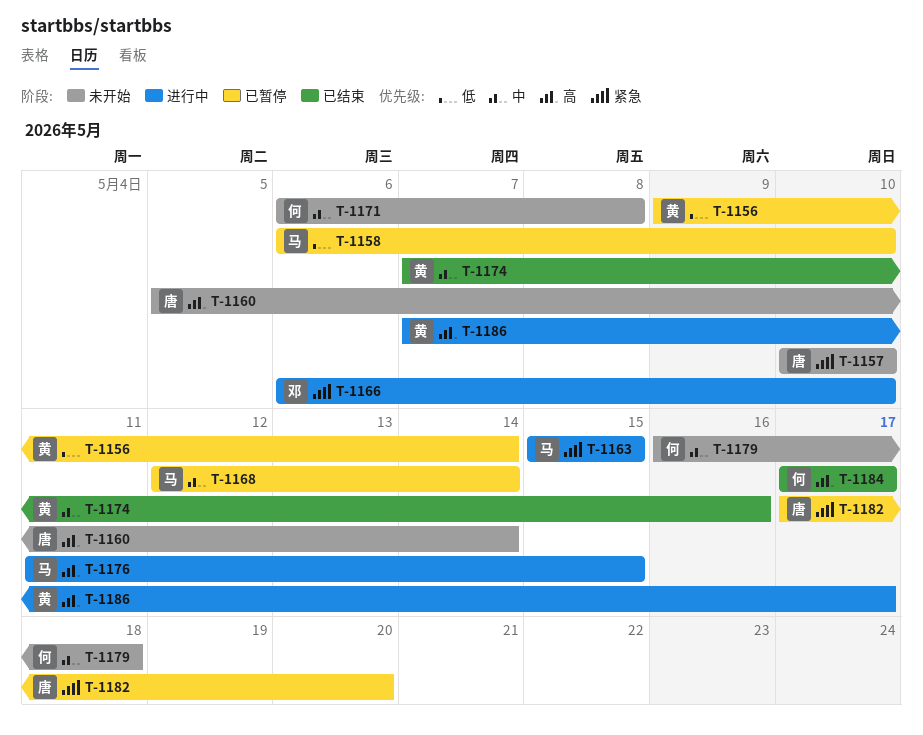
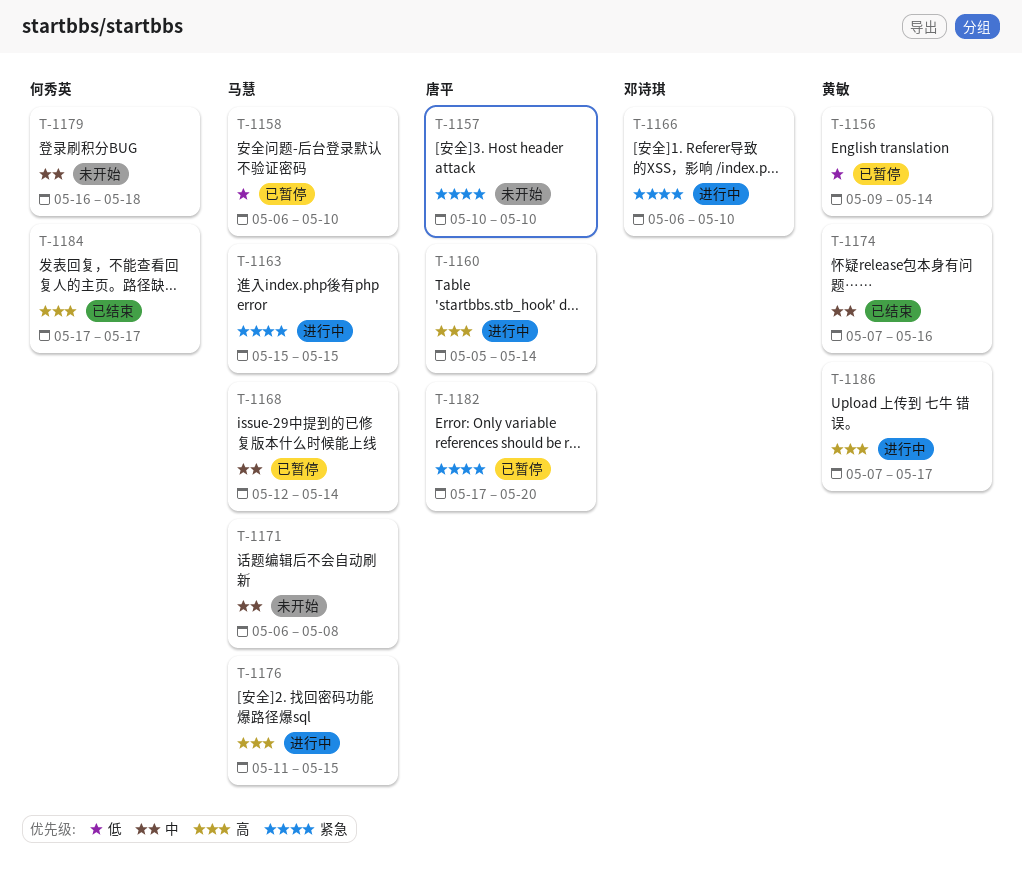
T-1160, status: 未开始 -> 进行中
T-1171, owner: 何秀英 -> 马慧

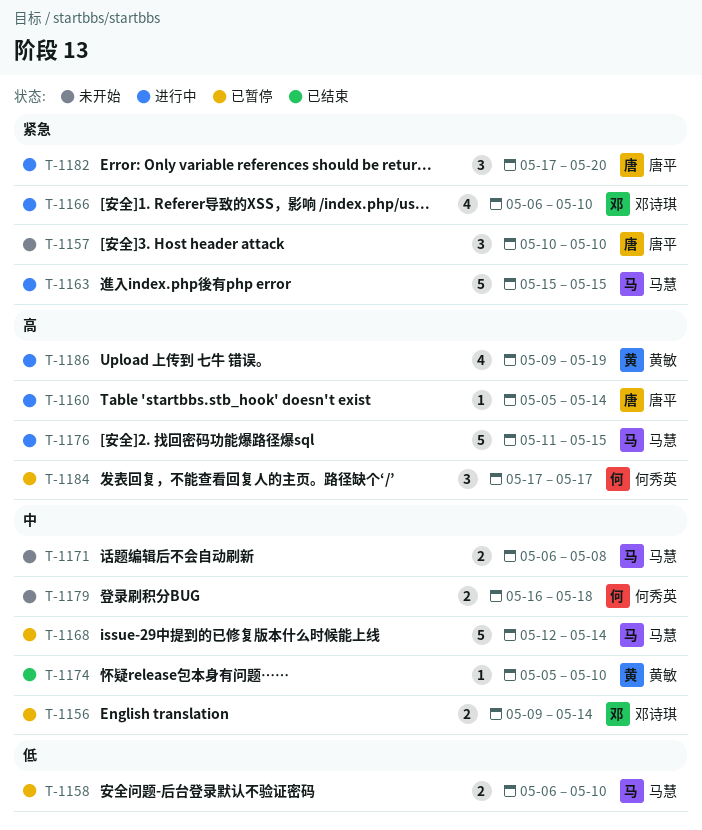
T-1156, owner: 黄敏 -> 邓诗琪
T-1156, priority: 低 -> 中
T-1174, start: May 7 -> May 5
T-1174, due: May 16 -> May 10
T-1182, status: 已暂停 -> 进行中
T-1184, status: 已结束 -> 已暂停
T-1186, start: May 7 -> May 9
T-1186, due: May 17 -> May 19

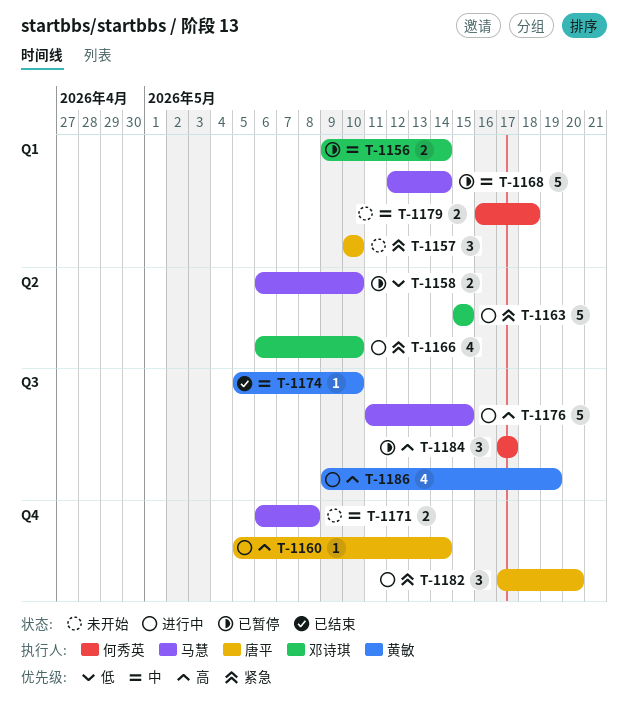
T-1163, owner: 马慧 -> 邓诗琪

